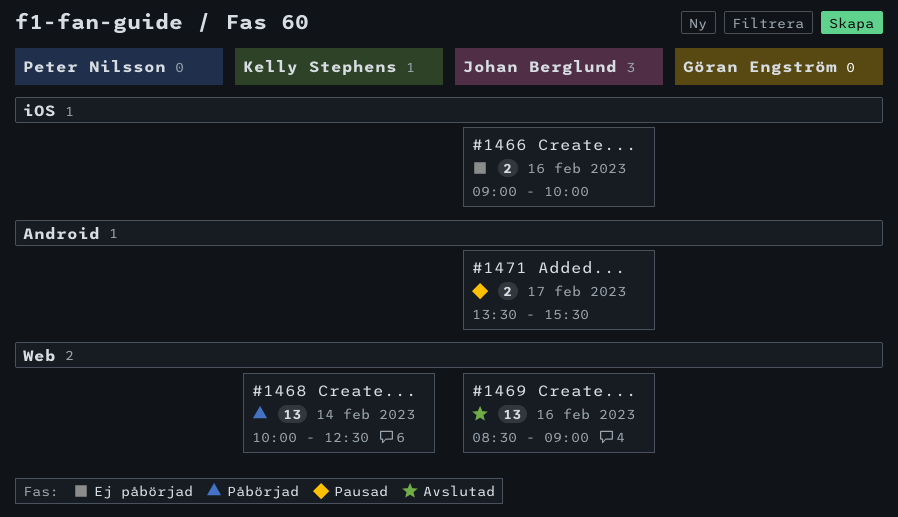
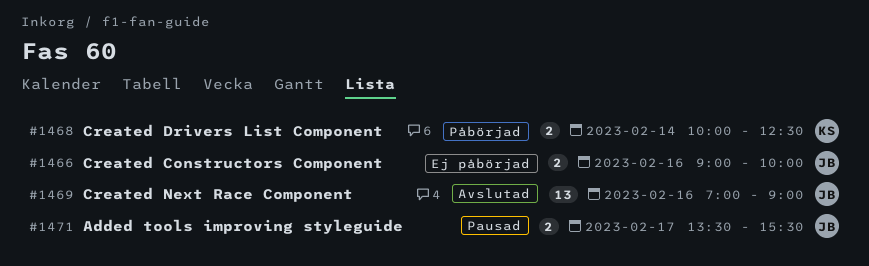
#1468, estimate: 13 -> 2
#1469, begins: 08:30 -> 07:00

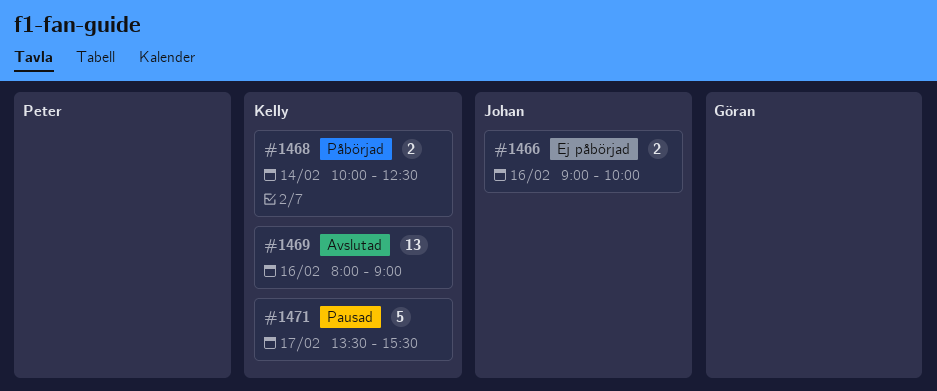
#1469, owner: Johan -> Kelly
#1469, begins: 07:00 -> 08:00
#1471, owner: Johan -> Kelly
#1471, estimate: 2 -> 5

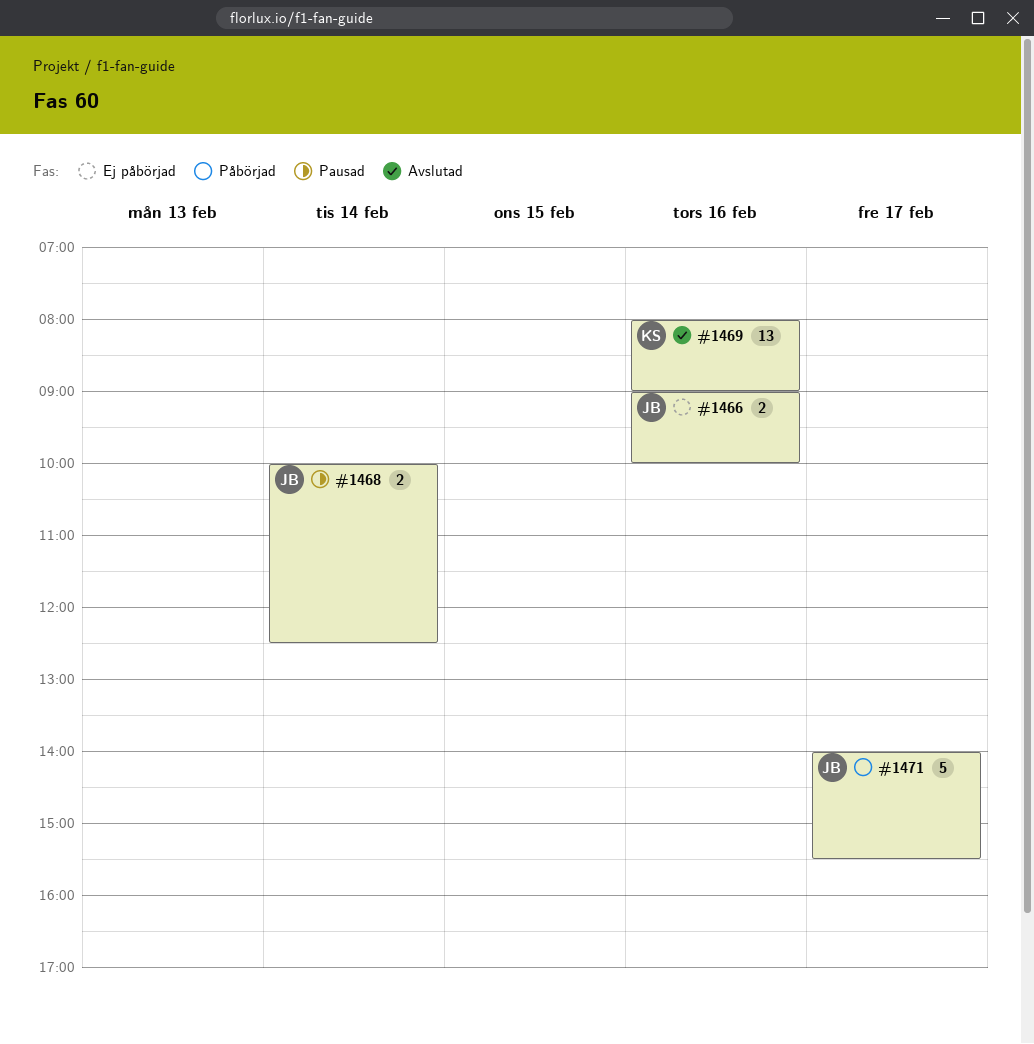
#1468, status: Påbörjad -> Pausad
#1468, owner: Kelly -> Johan
#1471, status: Pausad -> Påbörjad
#1471, owner: Kelly -> Johan
#1471, begins: 13:30 -> 14:00

